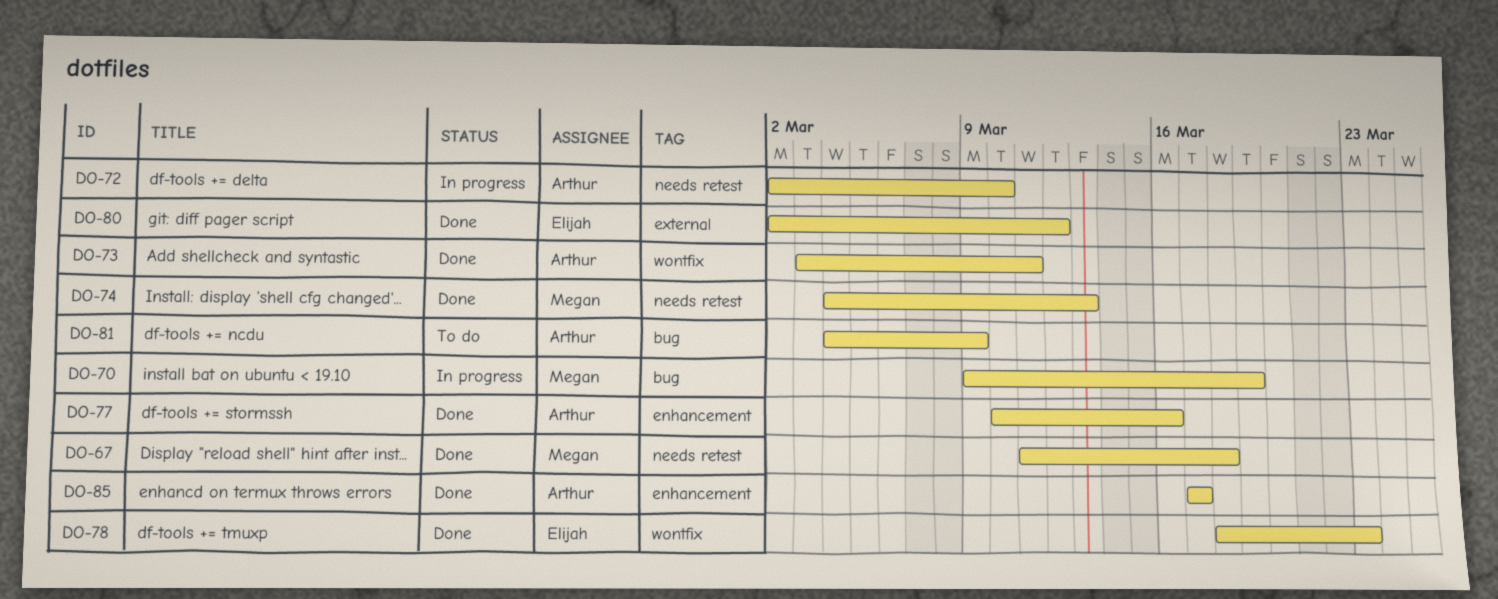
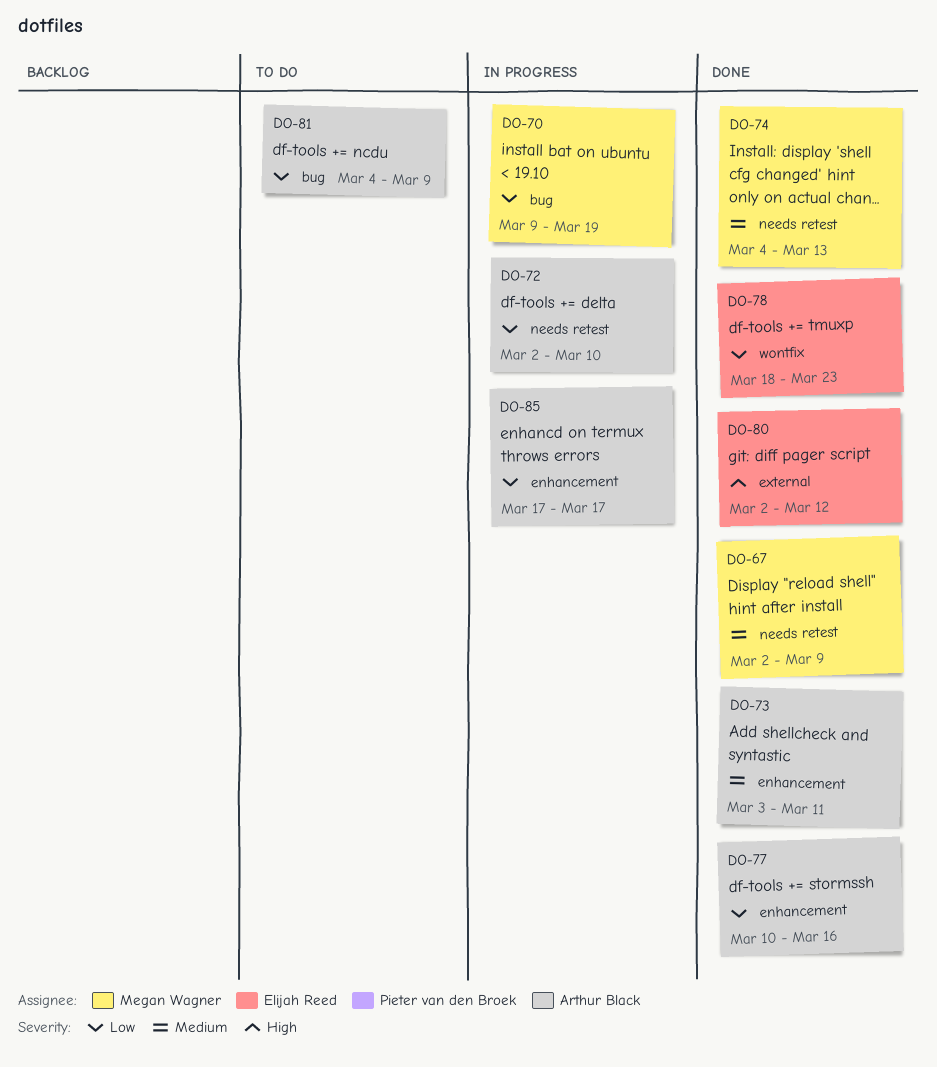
DO-67, start: Mar 11 -> Mar 2
DO-67, due: Mar 18 -> Mar 9
DO-73, label: wontfix -> enhancement
DO-85, status: Done -> In progress

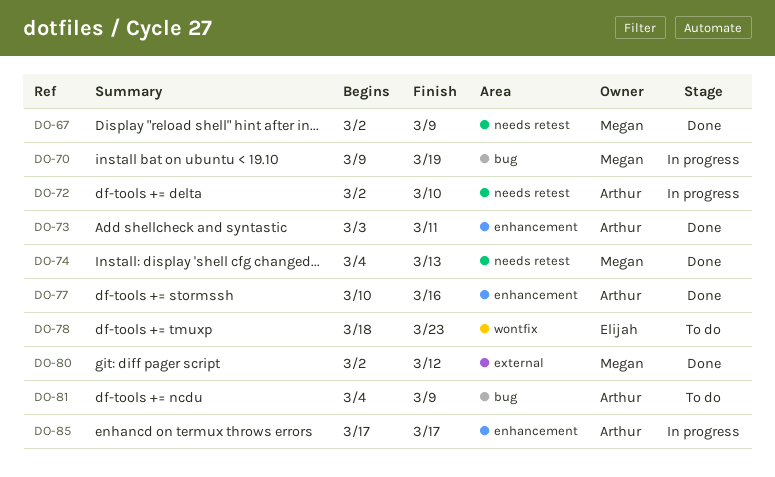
DO-78, status: Done -> To do
DO-80, owner: Elijah Reed -> Megan Wagner

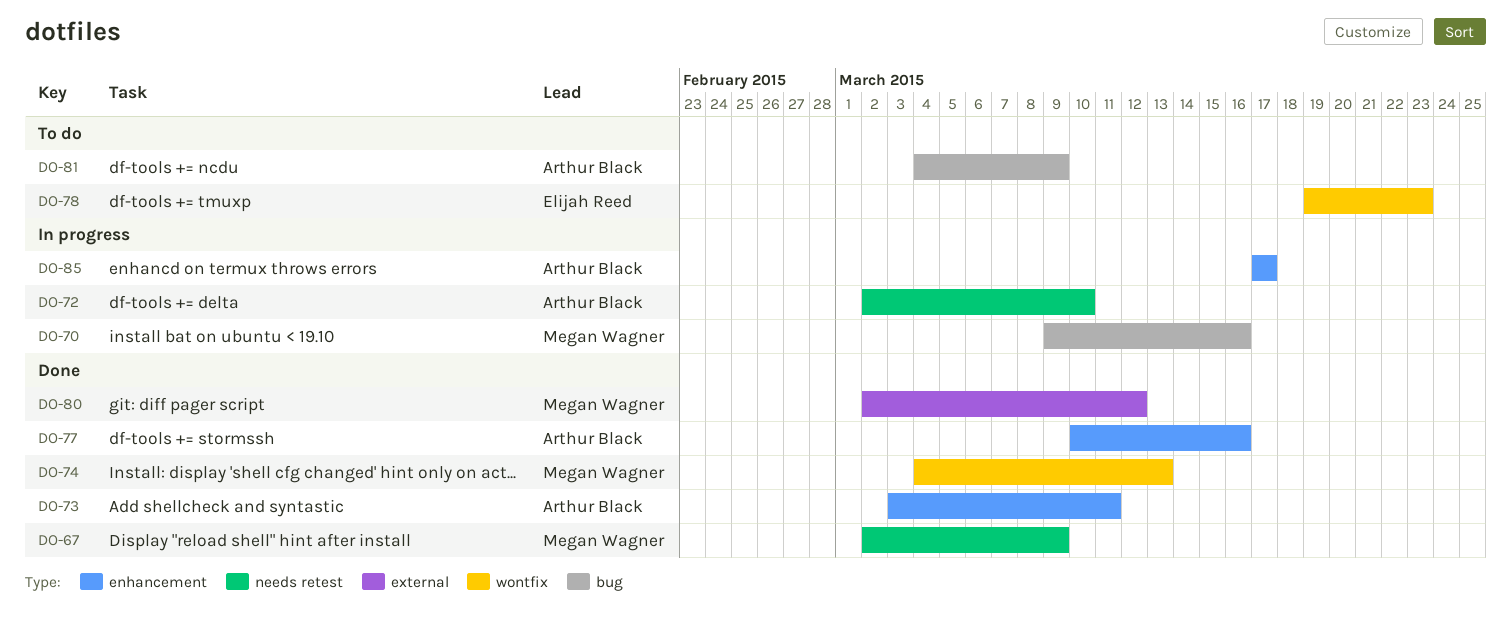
DO-70, due: Mar 19 -> Mar 16
DO-74, label: needs retest -> wontfix
DO-78, start: Mar 18 -> Mar 19

